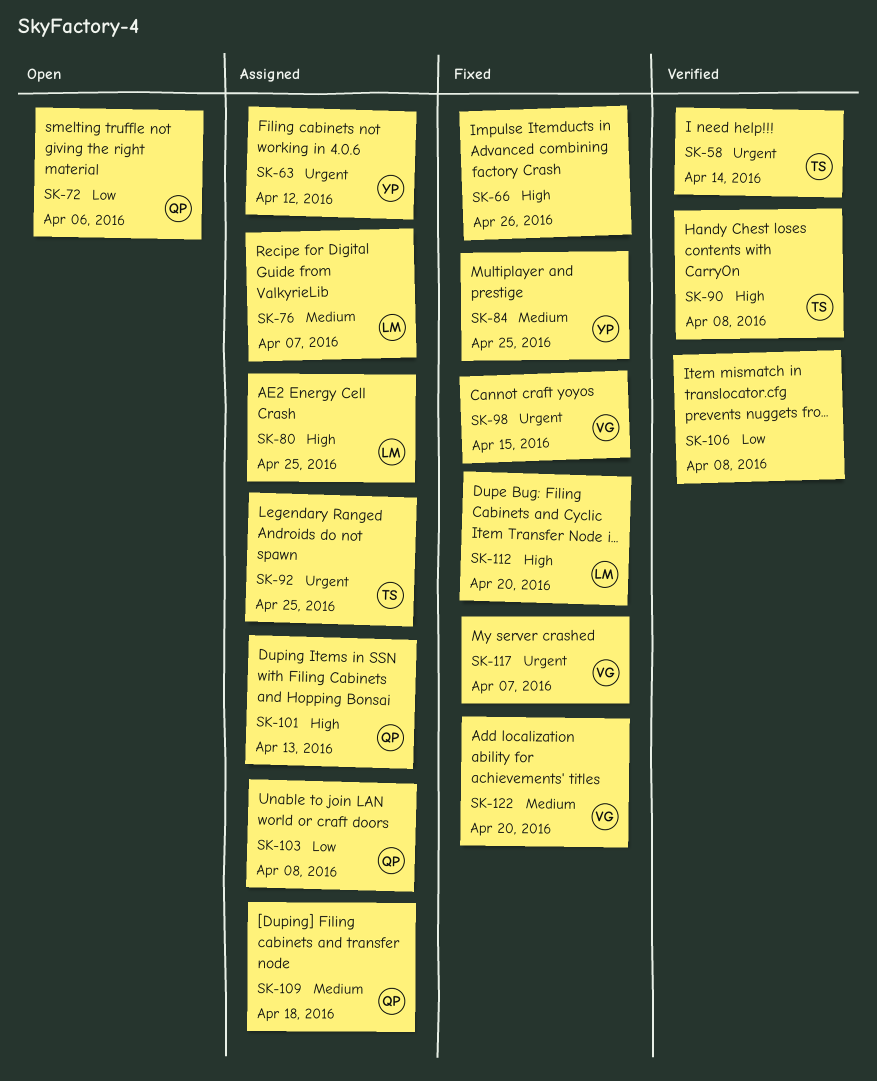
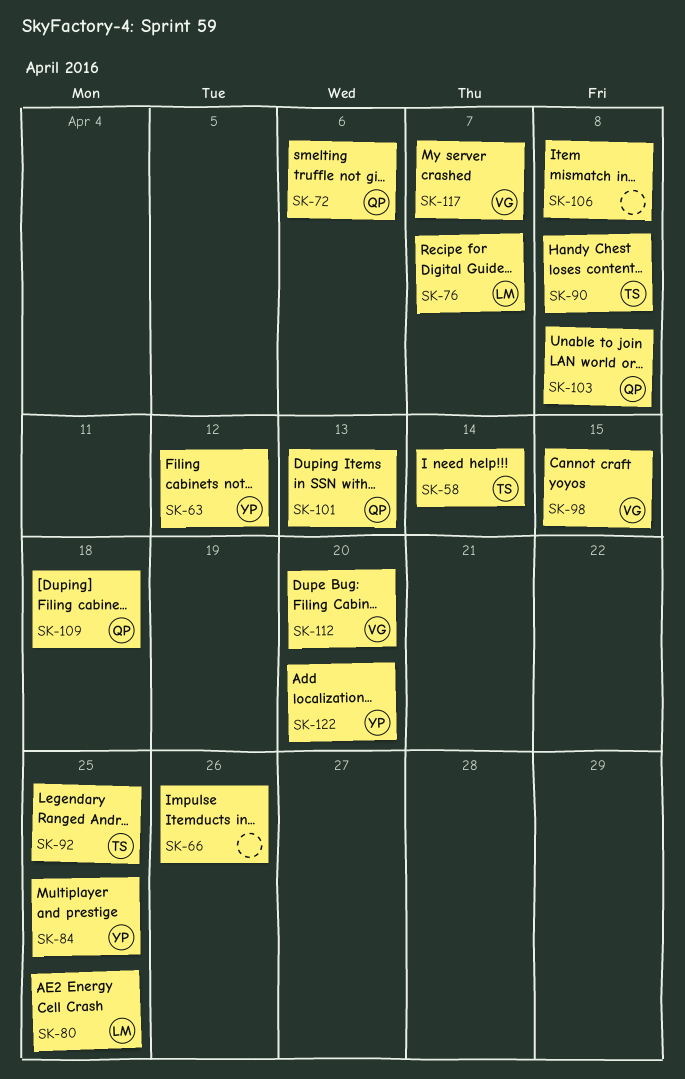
SK-112, owner: LM -> VG
SK-122, owner: VG -> YP

